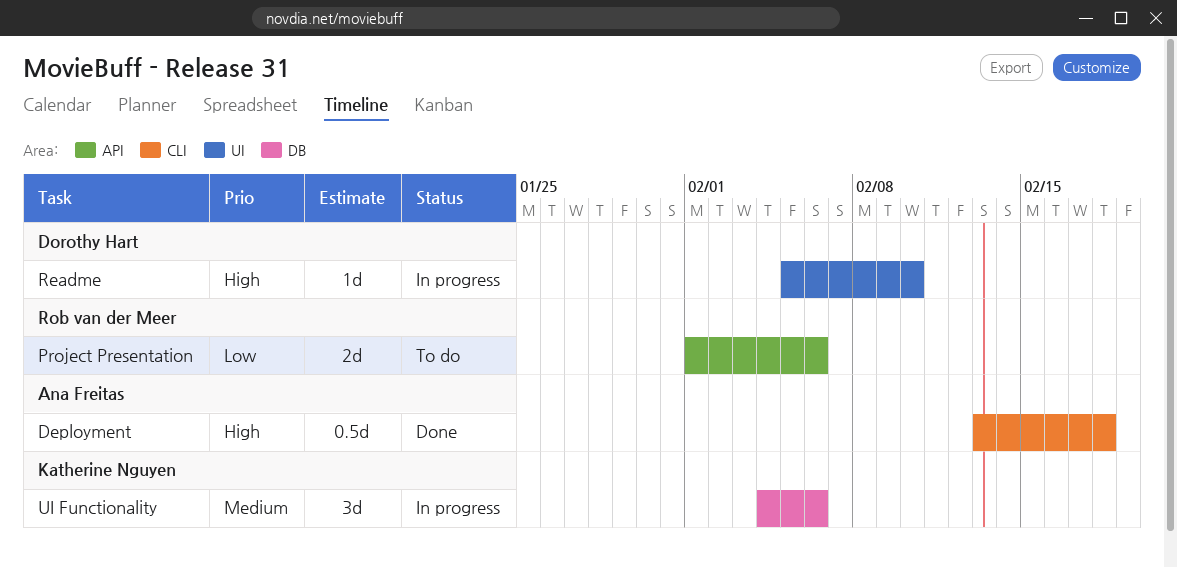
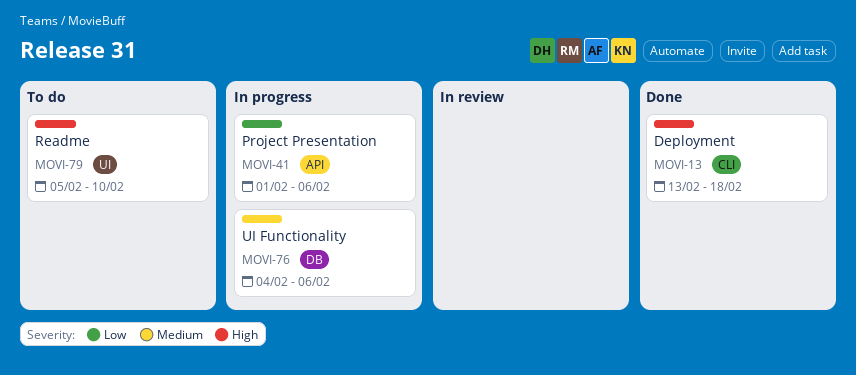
Project Presentation, status: To do -> In progress
Readme, status: In progress -> To do

